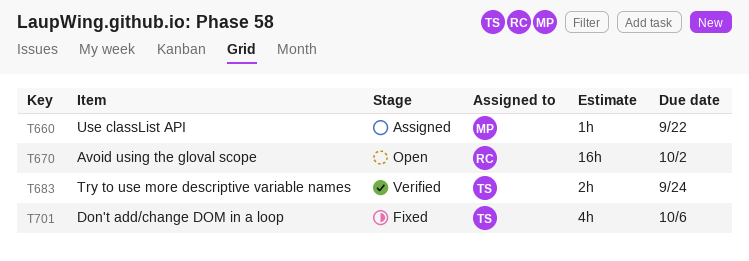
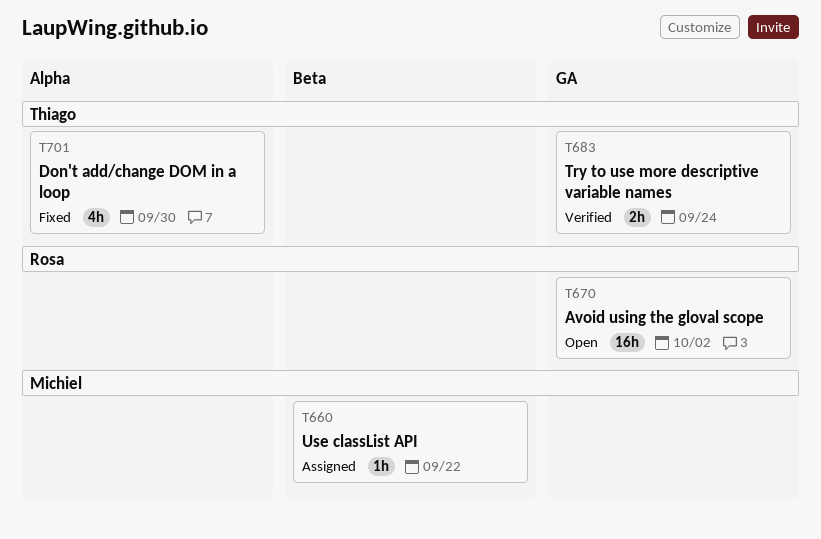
T701, due: Oct 6 -> Sep 30

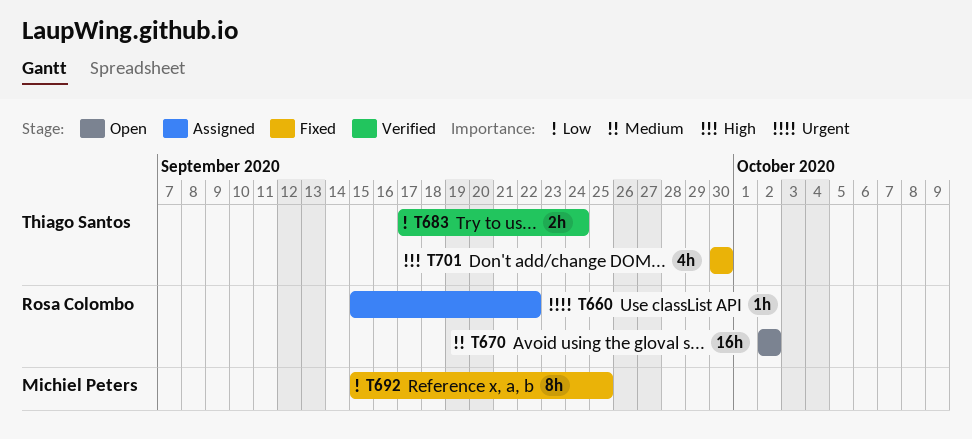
T660, owner: Michiel Peters -> Rosa Colombo
T692: none -> present

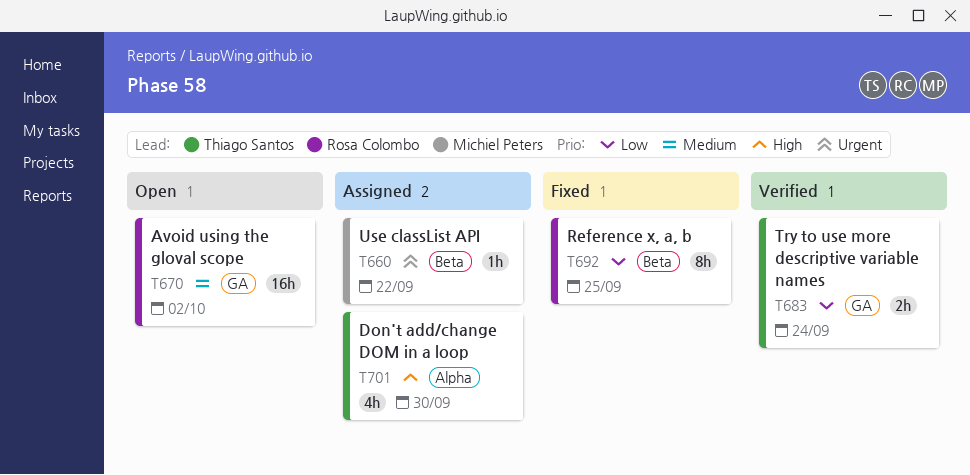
T660, owner: Rosa Colombo -> Michiel Peters
T692, owner: Michiel Peters -> Rosa Colombo
T701, status: Fixed -> Assigned

